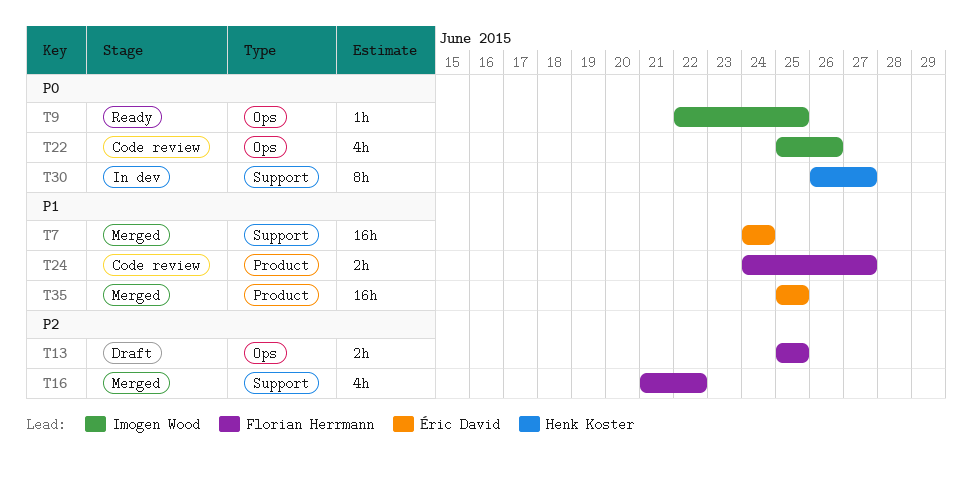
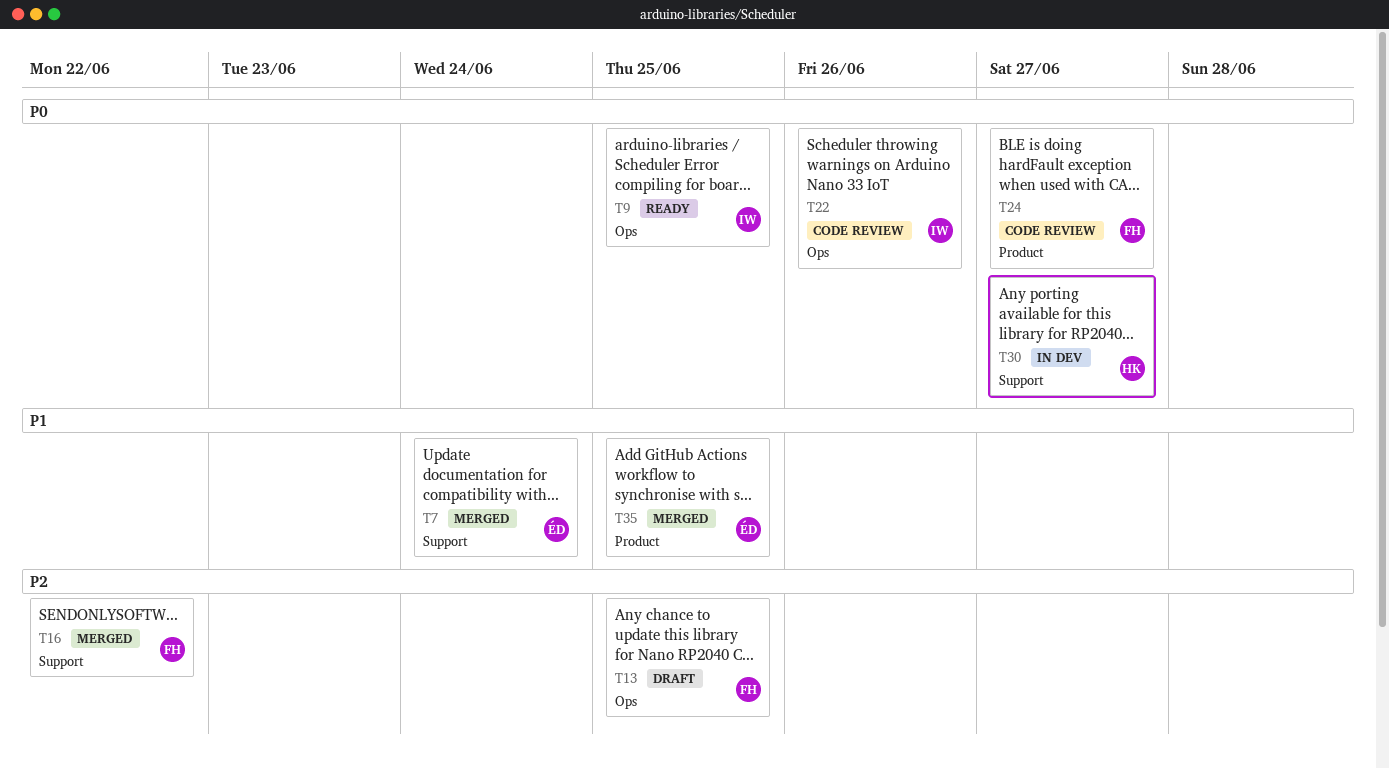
T24, priority: P1 -> P0

